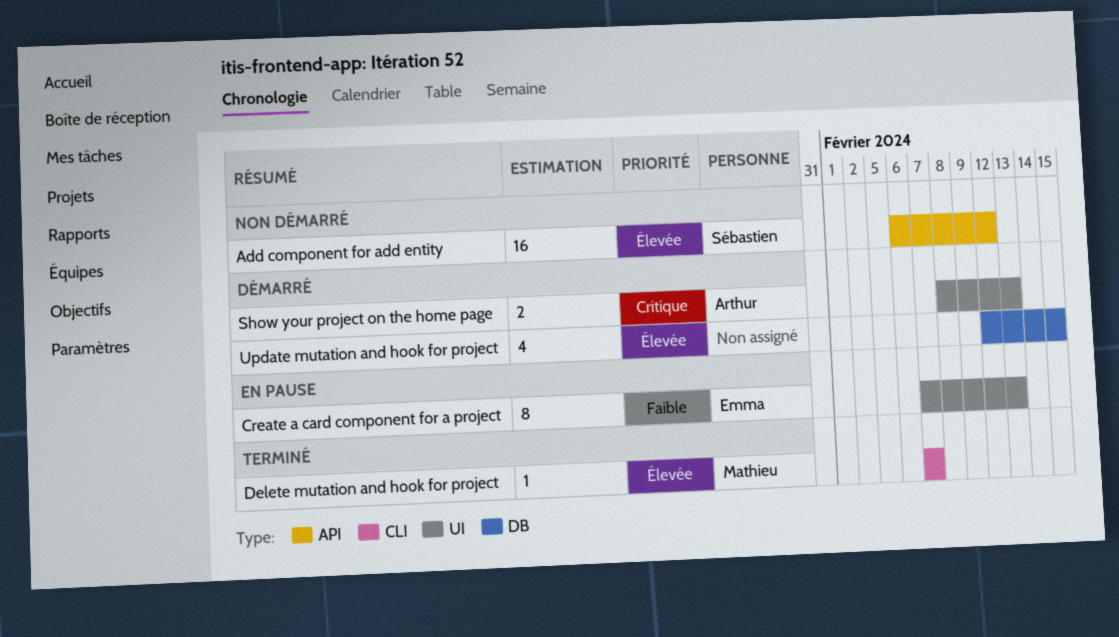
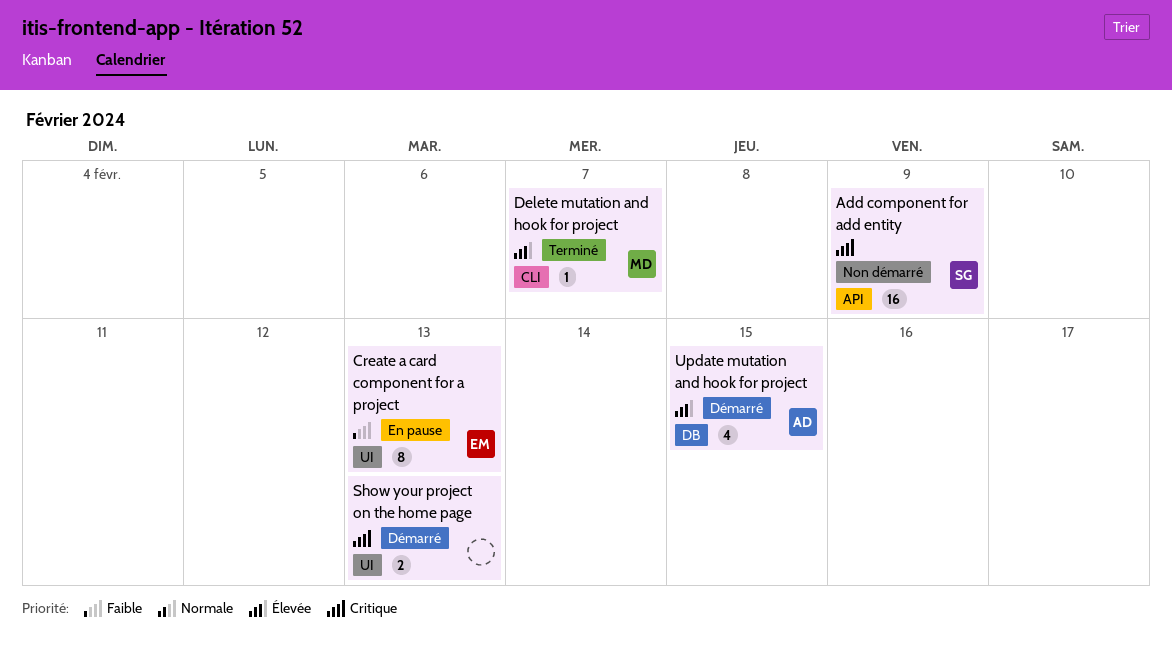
Add component for add entity, priority: Élevée -> Critique
Add component for add entity, due: Feb 12 -> Feb 9
Show your project on the home page, owner: Arthur -> none
Update mutation and hook for project, owner: none -> Arthur

